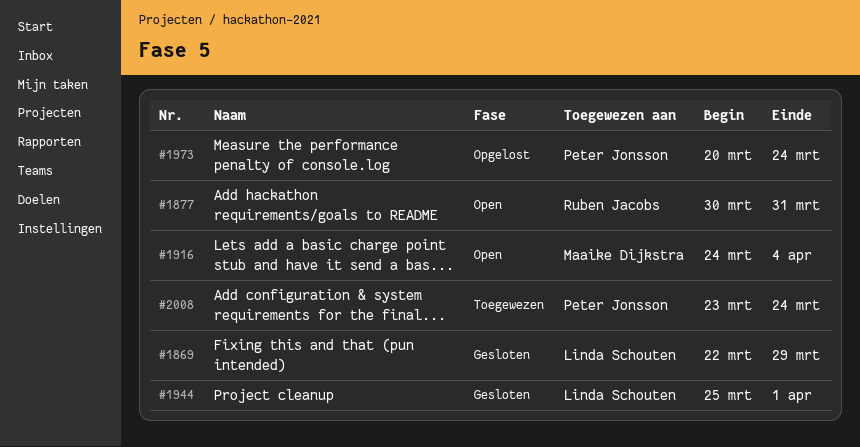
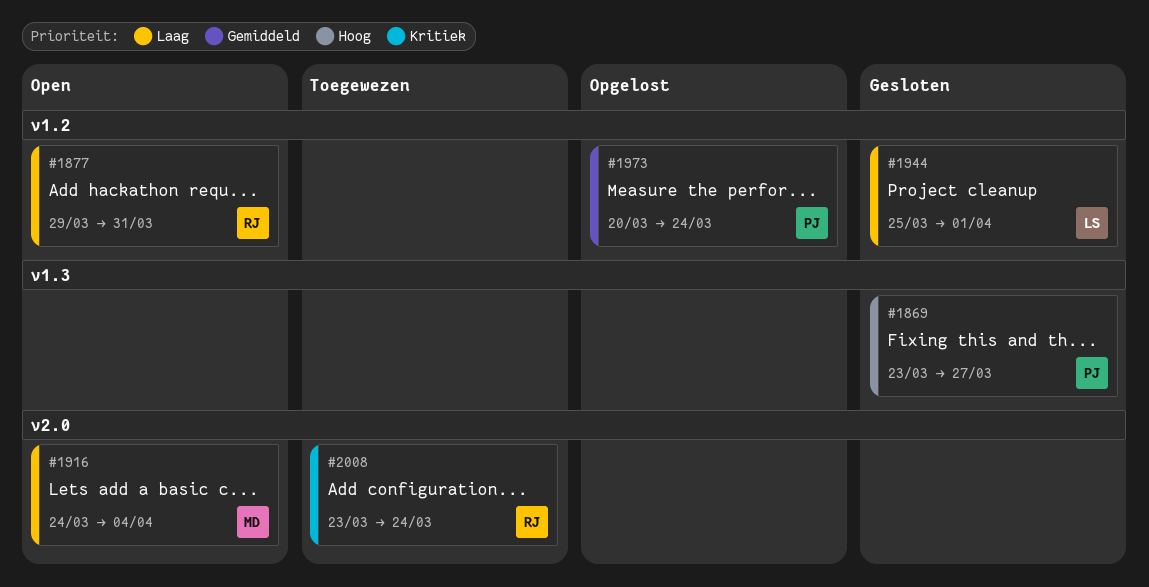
#1869, owner: Linda Schouten -> Peter Jonsson
#1869, start: Mar 22 -> Mar 23
#1869, due: Mar 29 -> Mar 27
#1877, start: Mar 30 -> Mar 29
#2008, owner: Peter Jonsson -> Ruben Jacobs

